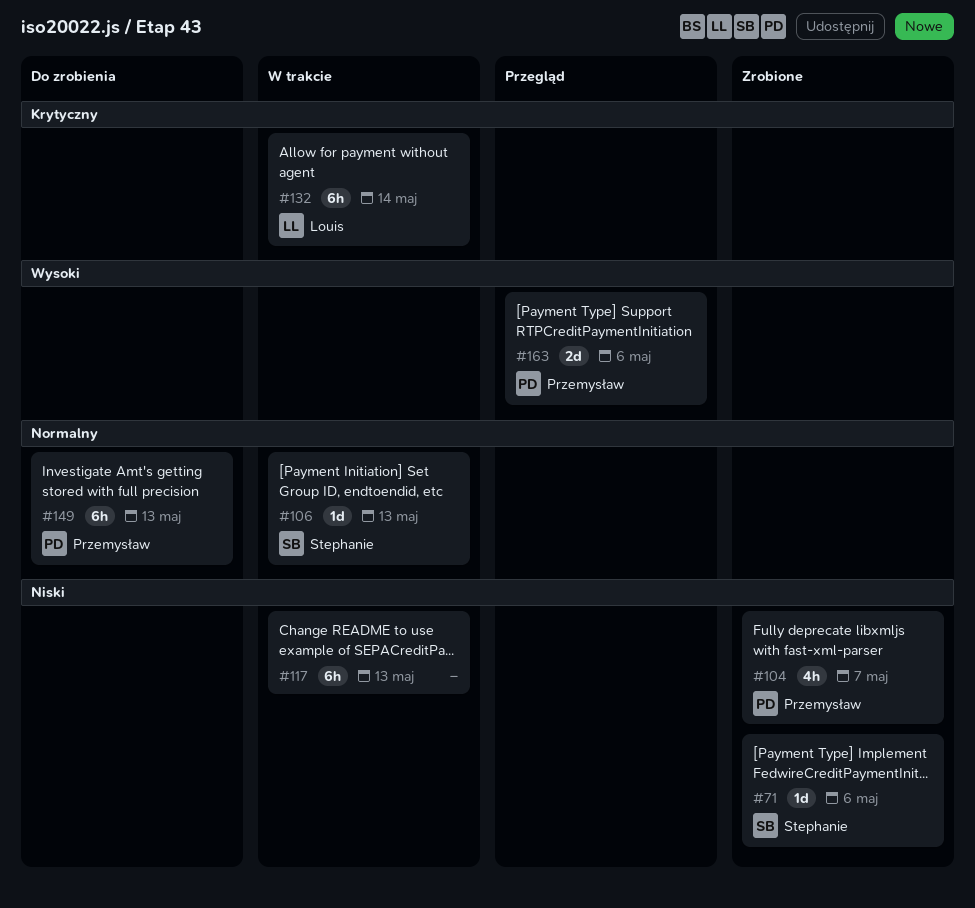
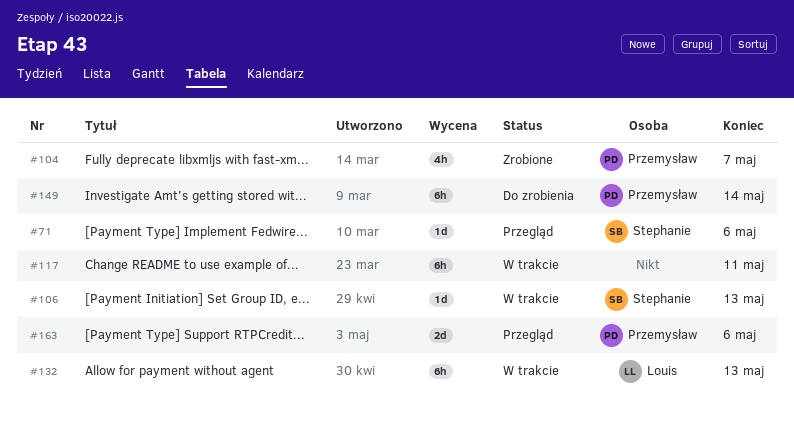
#71, status: Zrobione -> Przegląd
#117, due: May 13 -> May 11
#132, due: May 14 -> May 13
#149, due: May 13 -> May 14

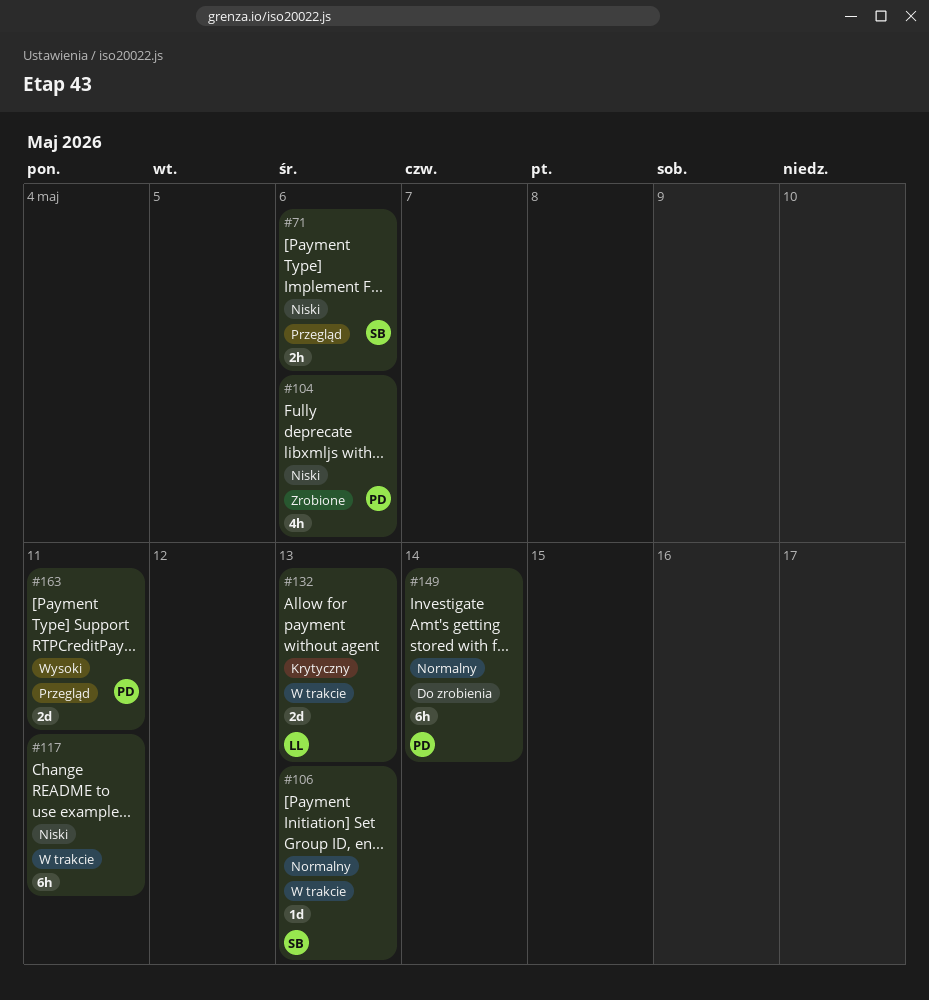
#71, estimate: 1d -> 2h
#104, due: May 7 -> May 6
#132, estimate: 6h -> 2d
#163, due: May 6 -> May 11

